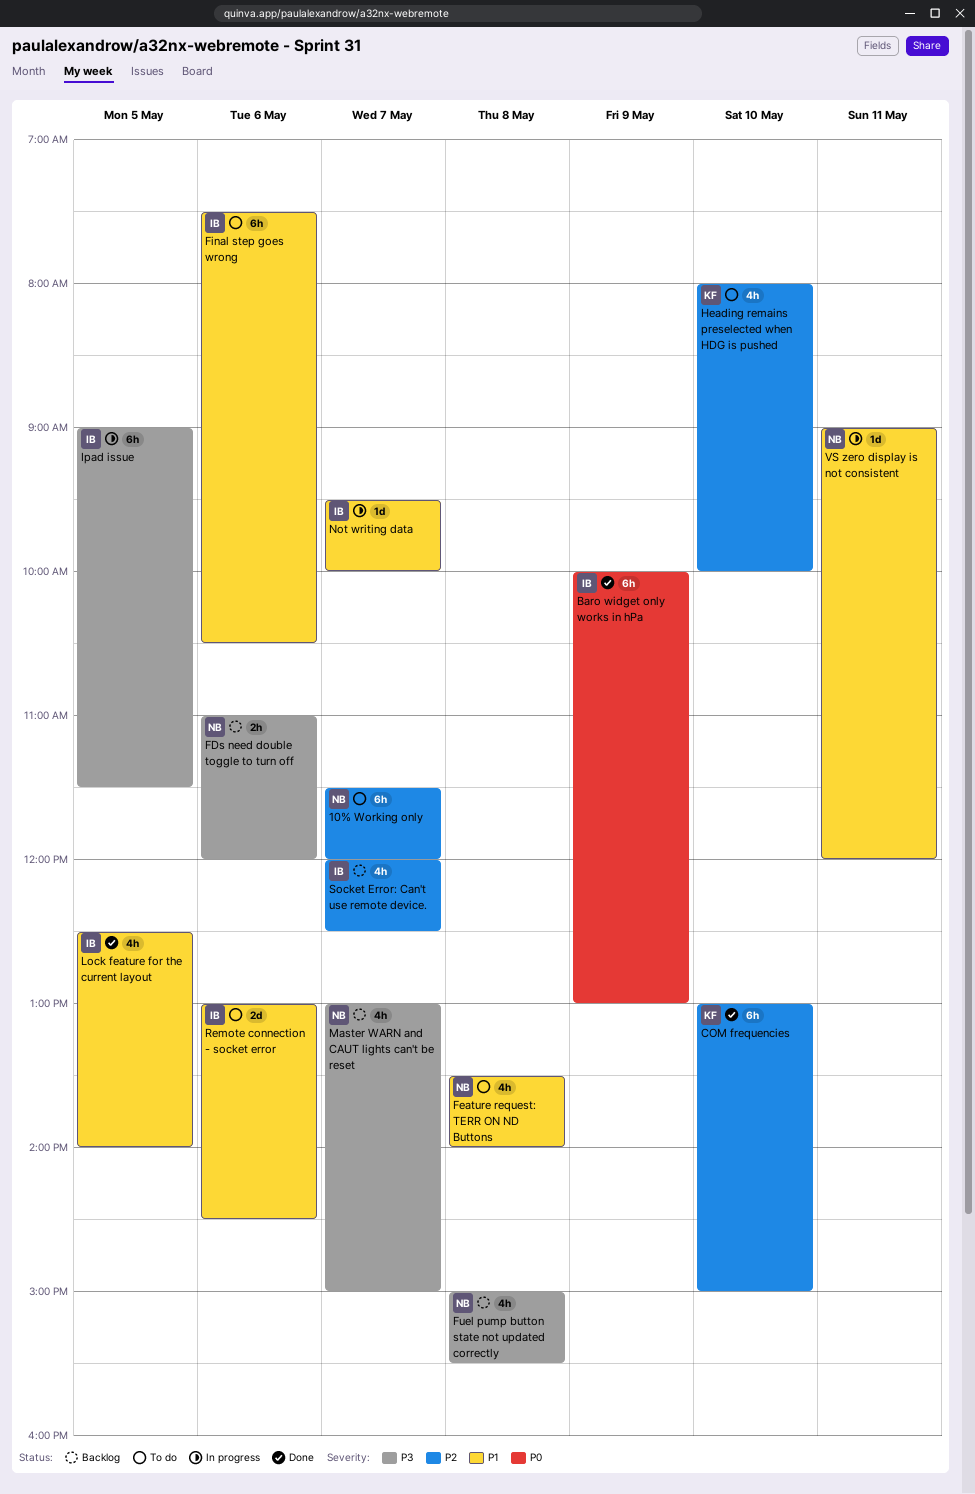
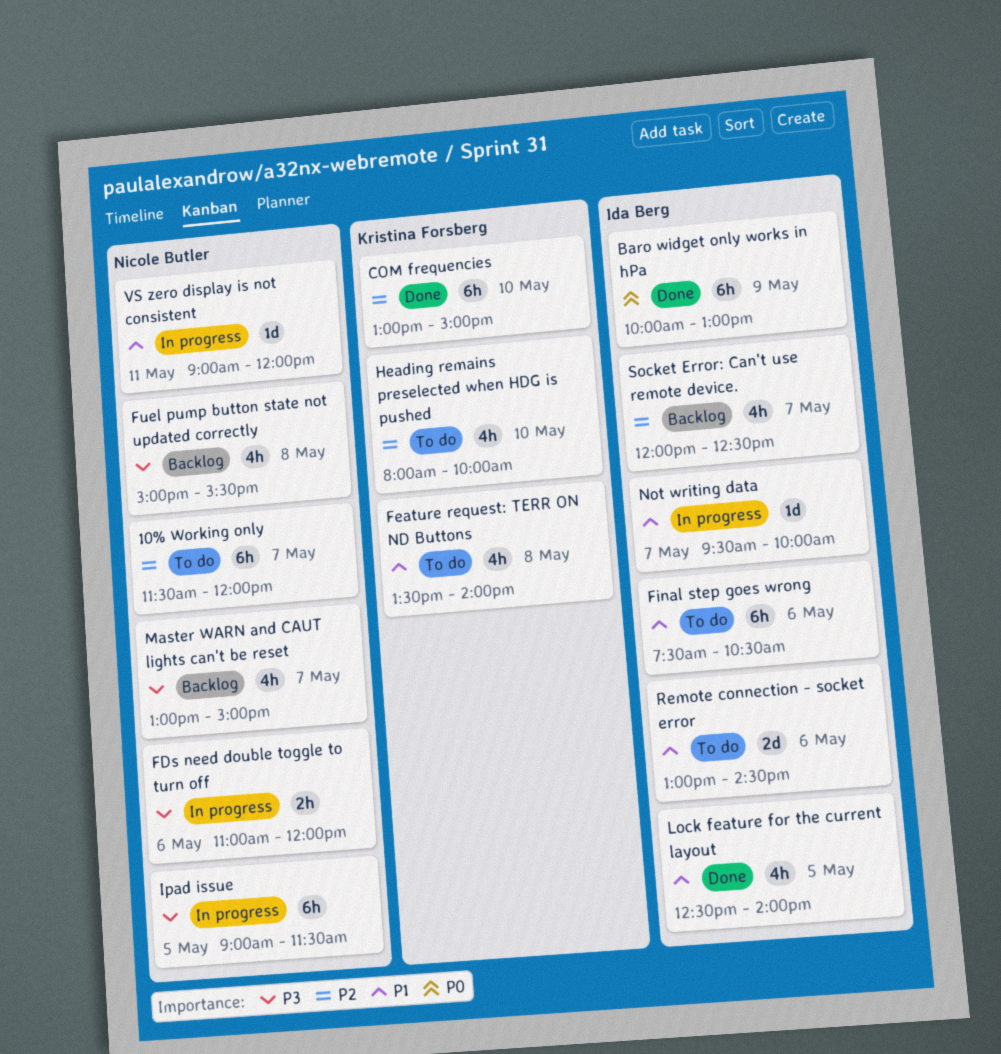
FDs need double toggle to turn off, status: Backlog -> In progress
Feature request: TERR ON ND Buttons, owner: Nicole Butler -> Kristina Forsberg
Ipad issue, owner: Ida Berg -> Nicole Butler

